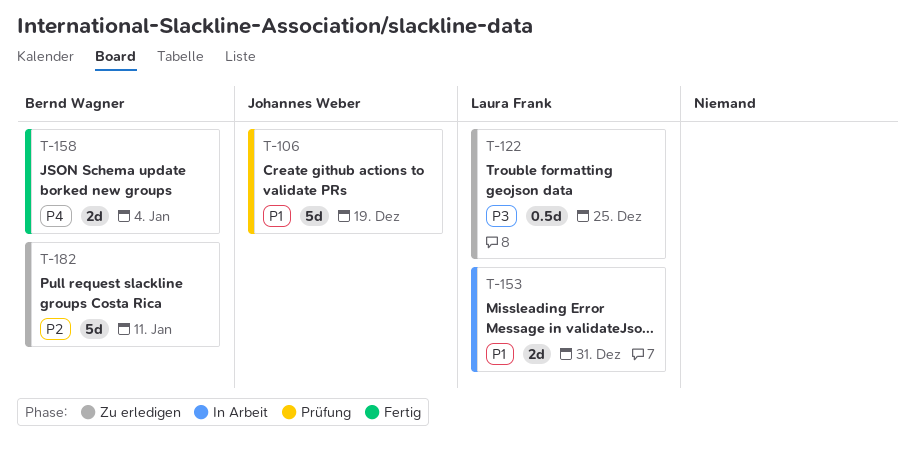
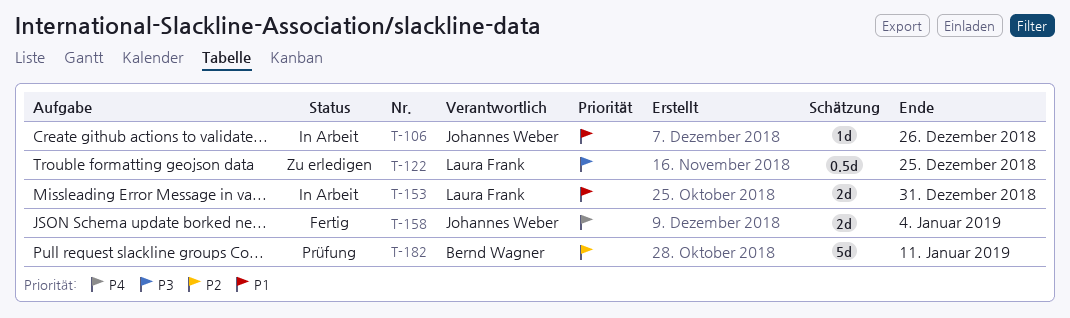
T-106, status: Prüfung -> In Arbeit
T-106, estimate: 5d -> 1d
T-106, due: Dec 19 -> Dec 26
T-158, owner: Bernd Wagner -> Johannes Weber
T-182, status: Zu erledigen -> Prüfung

